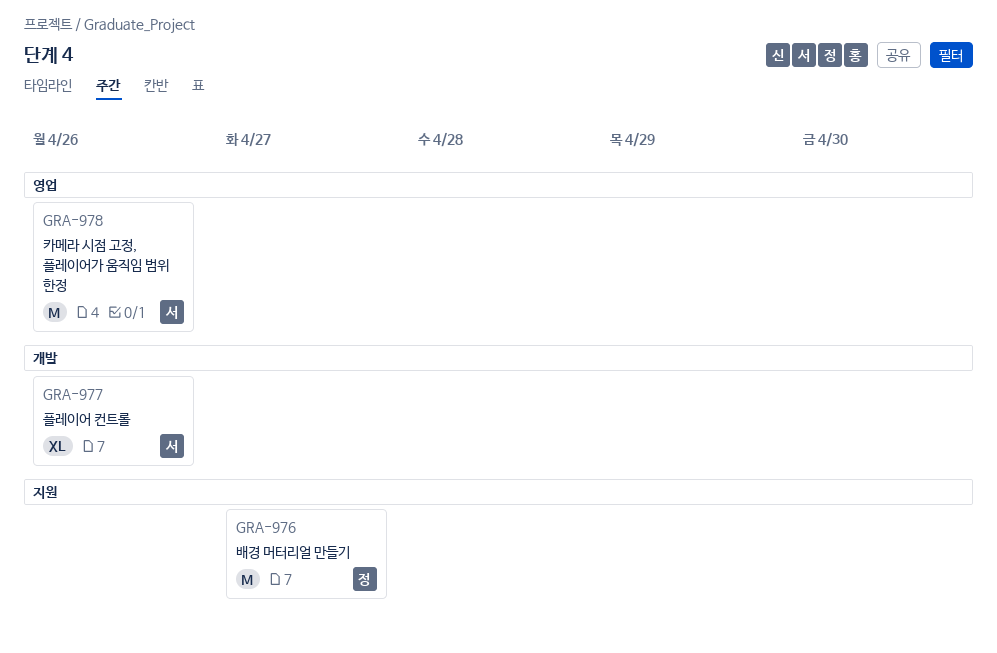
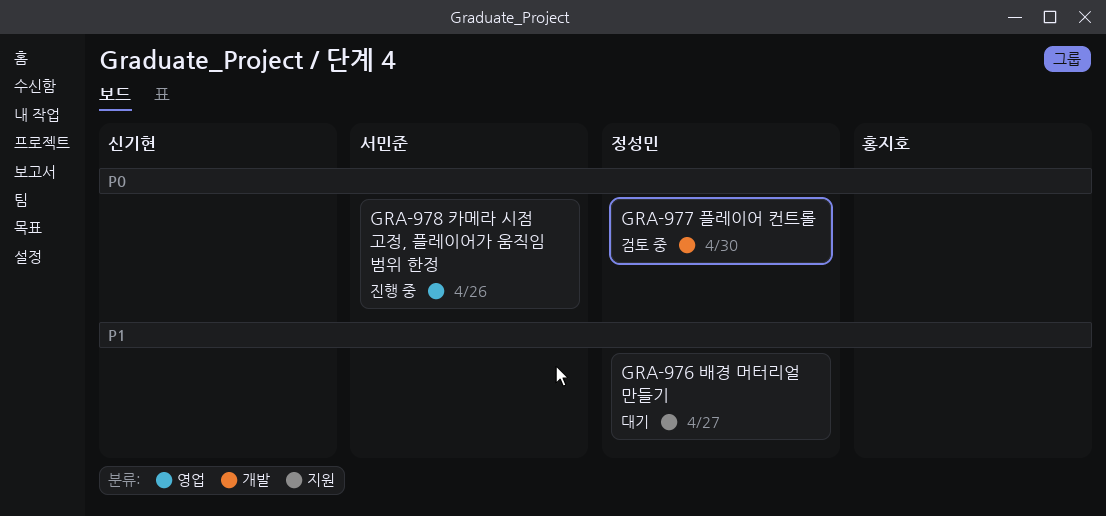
GRA-977, owner: 서민준 -> 정성민
GRA-977, due: Apr 26 -> Apr 30

